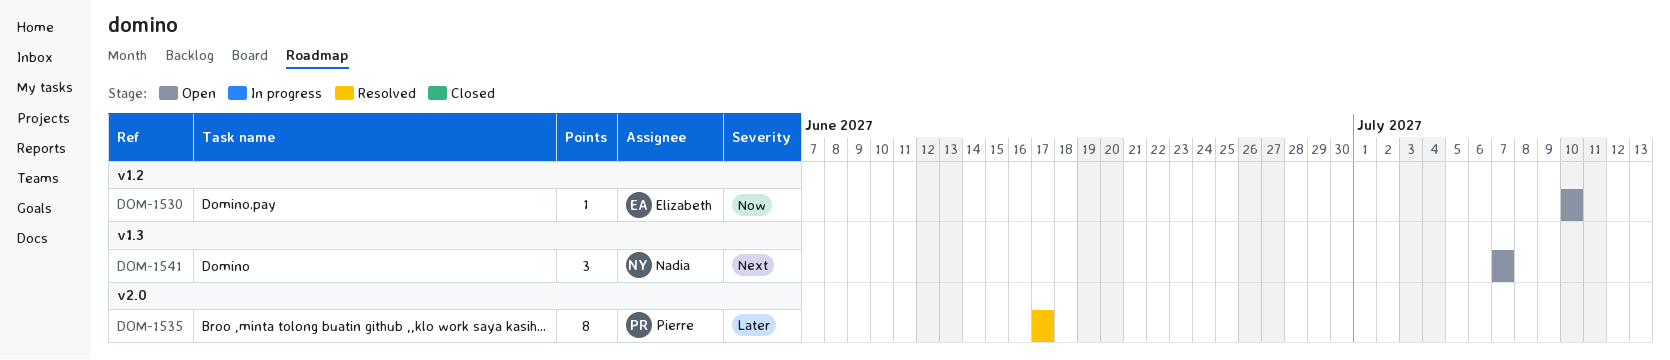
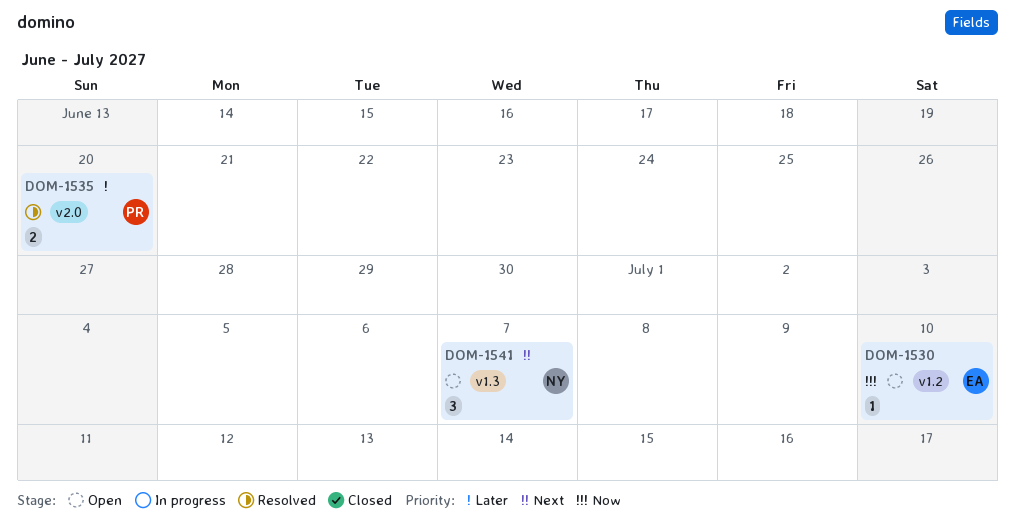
DOM-1535, estimate: 8 -> 2
DOM-1535, due: Jun 17 -> Jun 20

